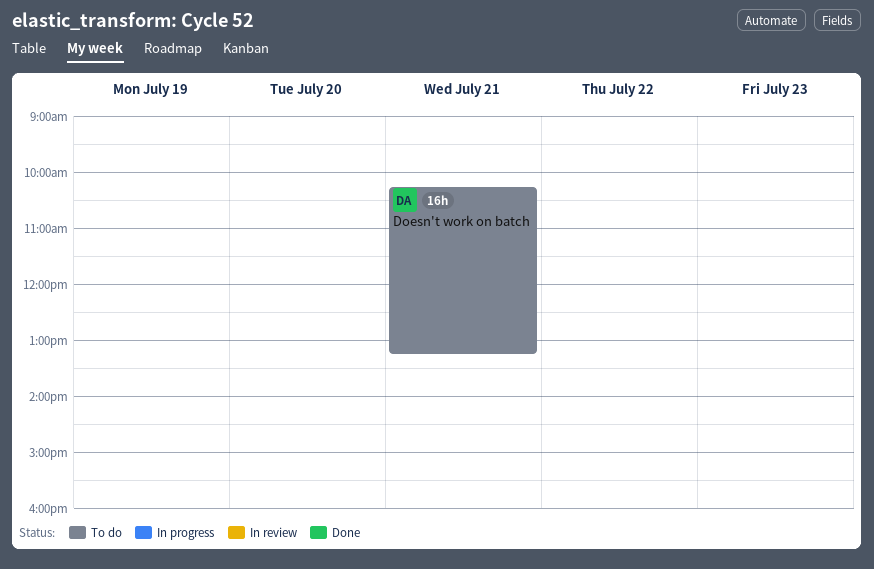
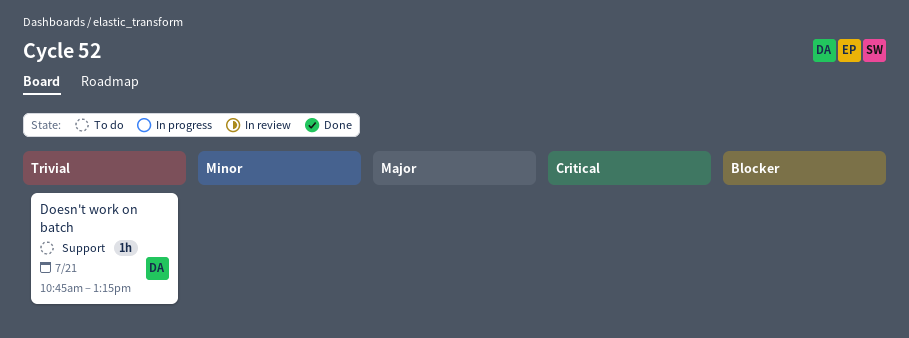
Doesn't work on batch, estimate: 16h -> 1h
Doesn't work on batch, begins: 10:15 -> 10:45

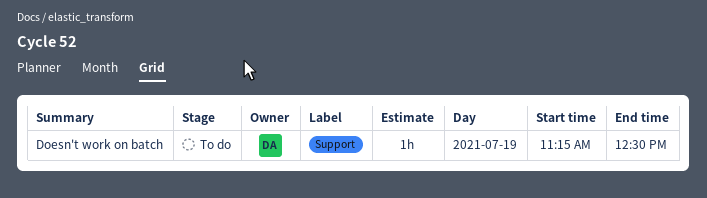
Doesn't work on batch, day: Jul 21 -> Jul 19
Doesn't work on batch, begins: 10:45 -> 11:15
Doesn't work on batch, ends: 13:15 -> 12:30

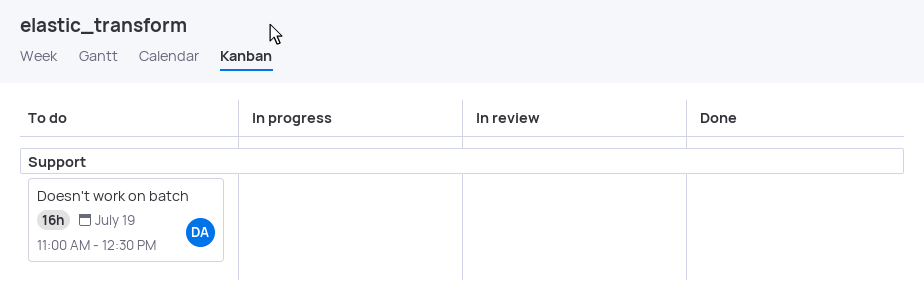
Doesn't work on batch, estimate: 1h -> 16h
Doesn't work on batch, begins: 11:15 -> 11:00

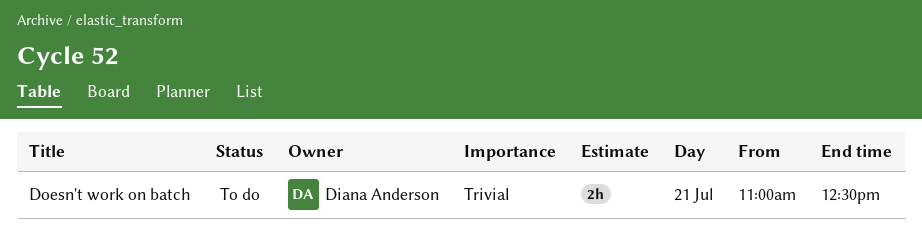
Doesn't work on batch, estimate: 16h -> 2h
Doesn't work on batch, day: Jul 19 -> Jul 21

